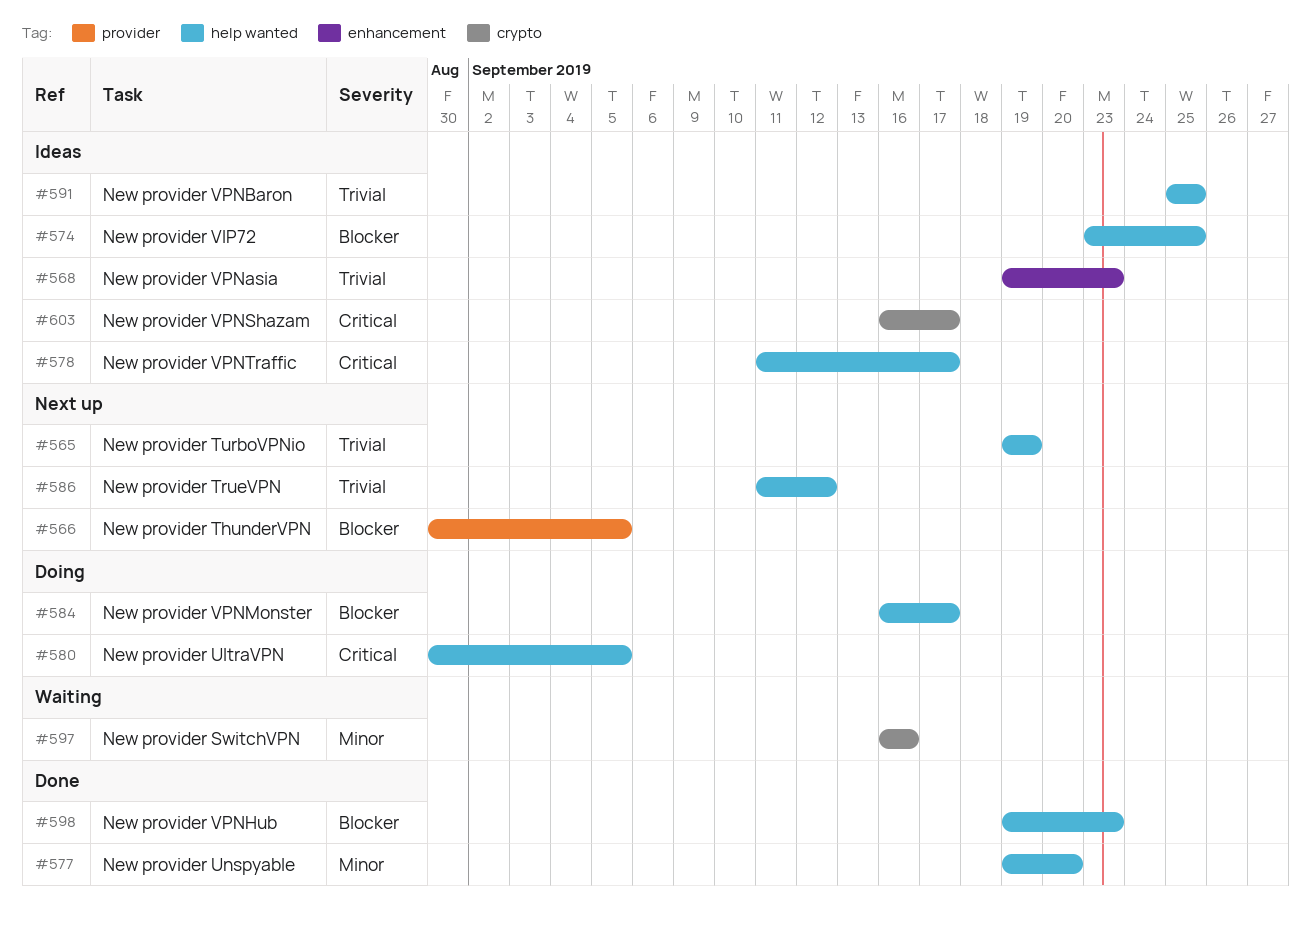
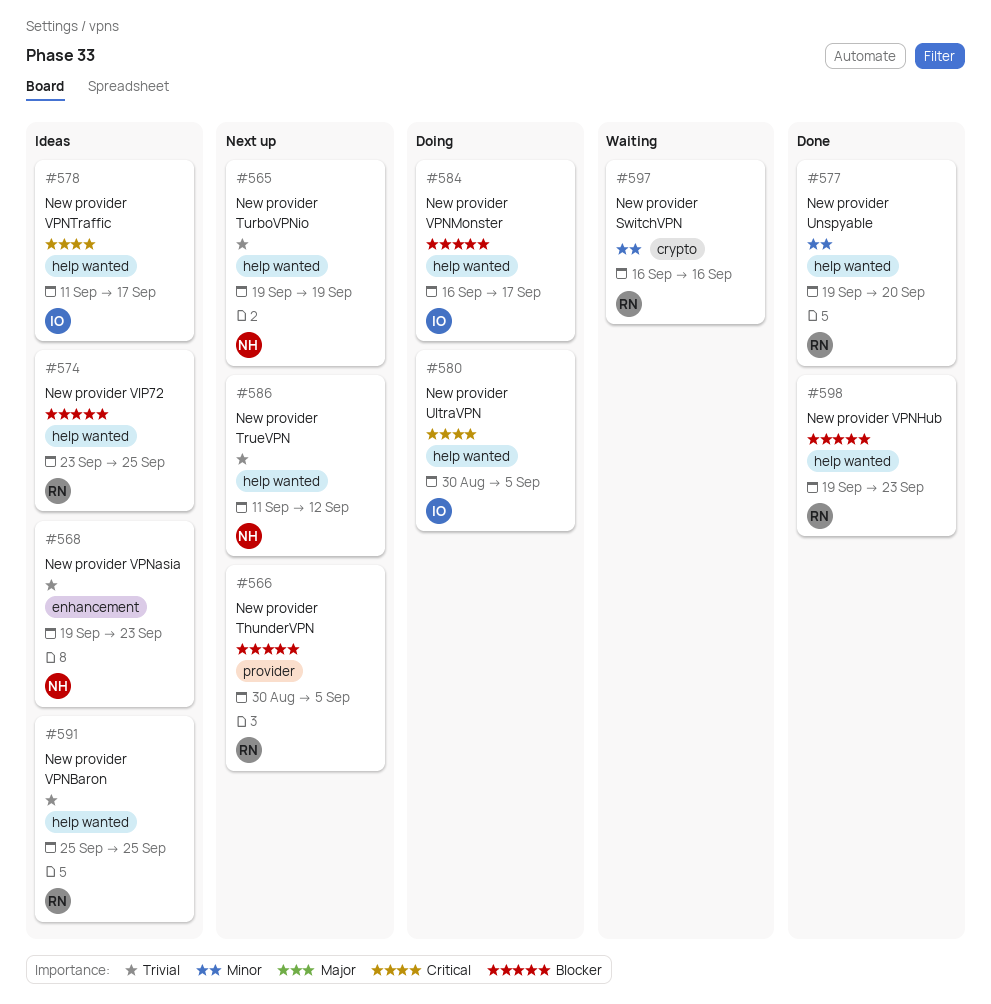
#603: present -> none

